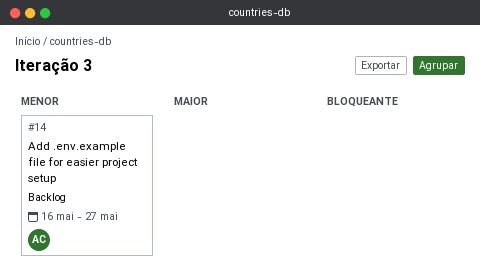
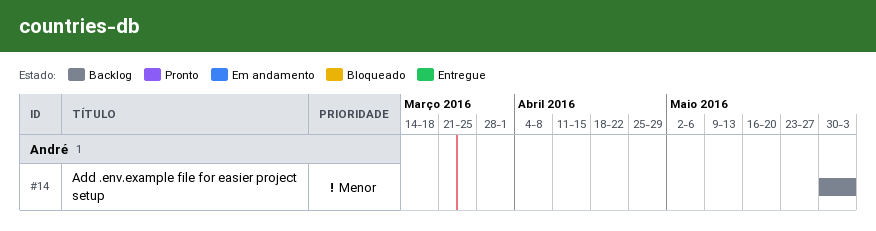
#14, start: May 16 -> May 30
#14, due: May 27 -> Jun 3

